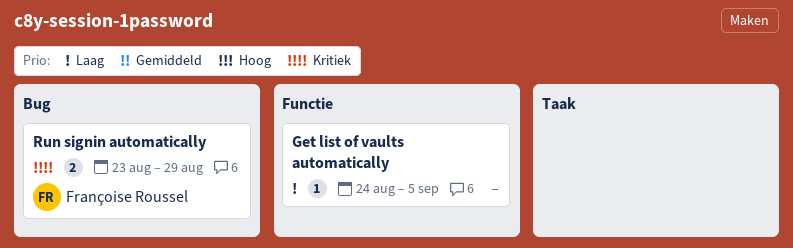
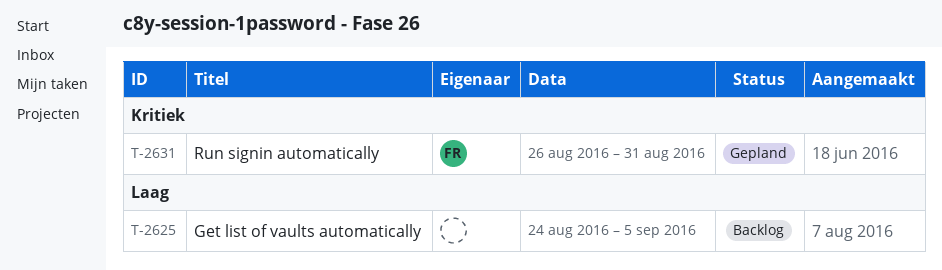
Run signin automatically, start: Aug 23 -> Aug 26
Run signin automatically, due: Aug 29 -> Aug 31

